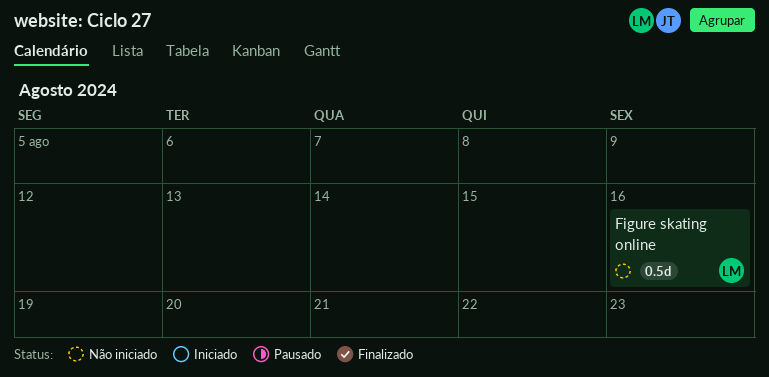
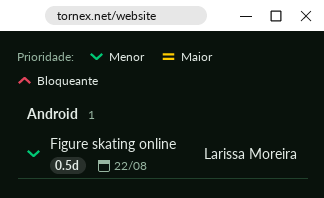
Figure skating online, due: Aug 16 -> Aug 22

